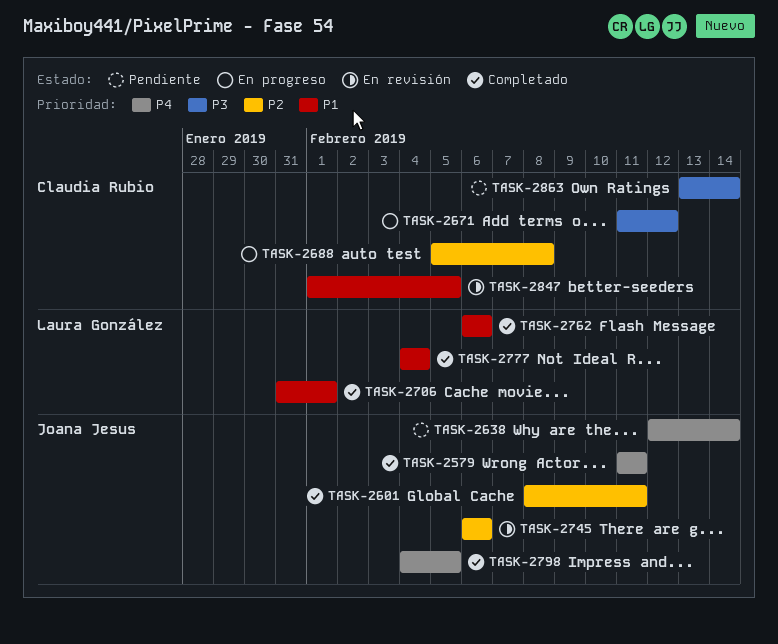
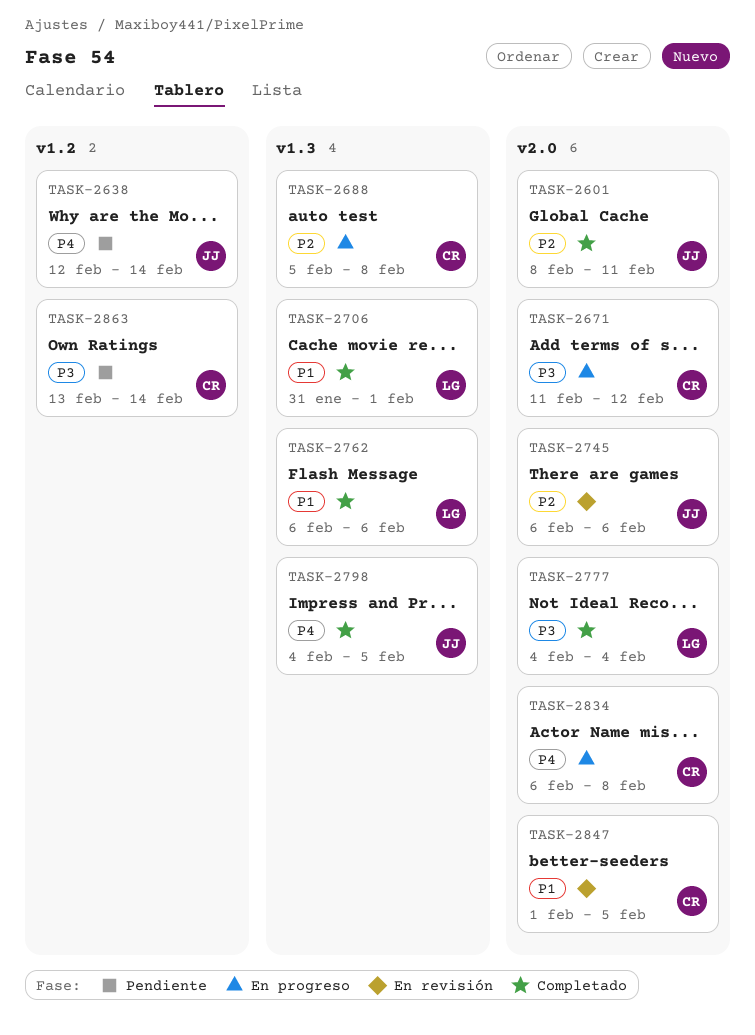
TASK-2579: present -> none
TASK-2777, priority: P1 -> P3
TASK-2834: none -> present

